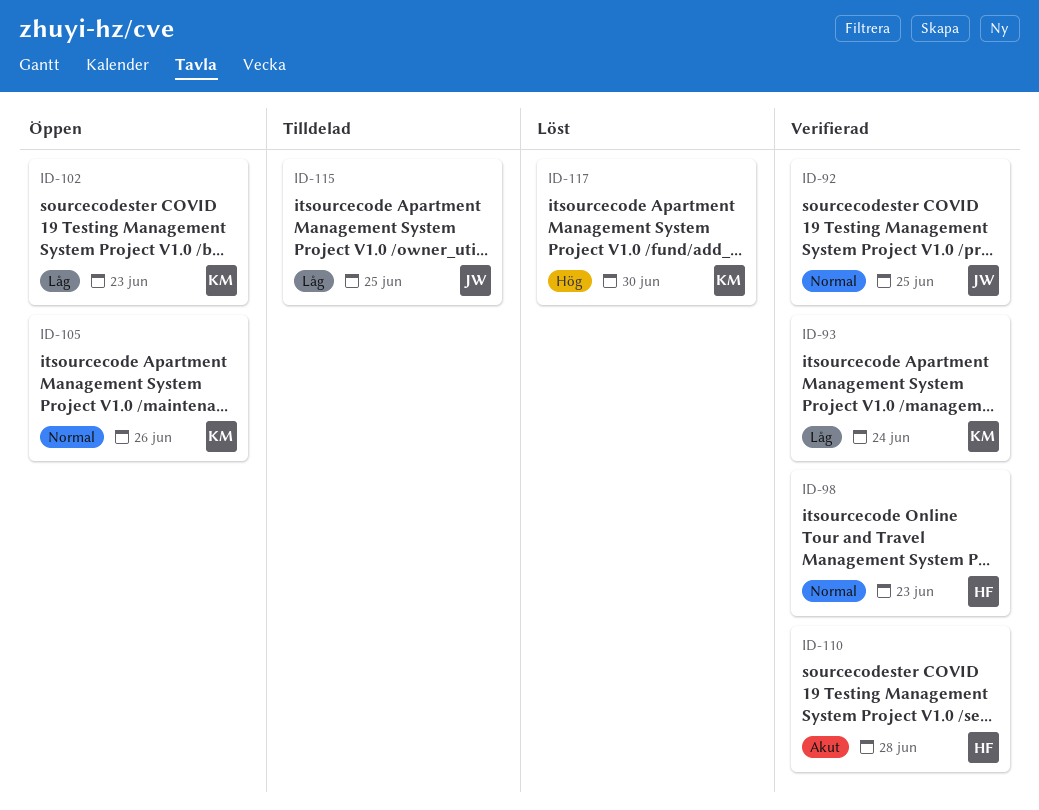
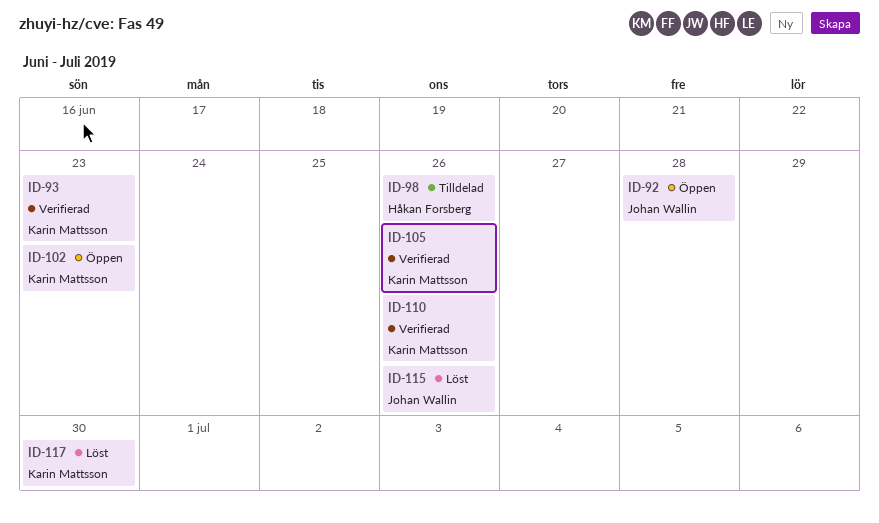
ID-92, status: Verifierad -> Öppen
ID-92, due: Jun 25 -> Jun 28
ID-93, due: Jun 24 -> Jun 23
ID-98, status: Verifierad -> Tilldelad
ID-98, due: Jun 23 -> Jun 26
ID-105, status: Öppen -> Verifierad
ID-110, owner: Håkan Forsberg -> Karin Mattsson
ID-110, due: Jun 28 -> Jun 26
ID-115, status: Tilldelad -> Löst
ID-115, due: Jun 25 -> Jun 26

